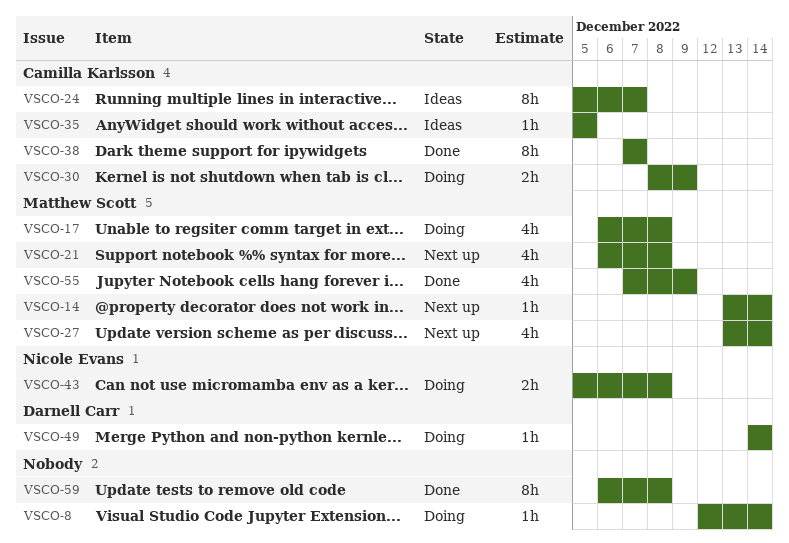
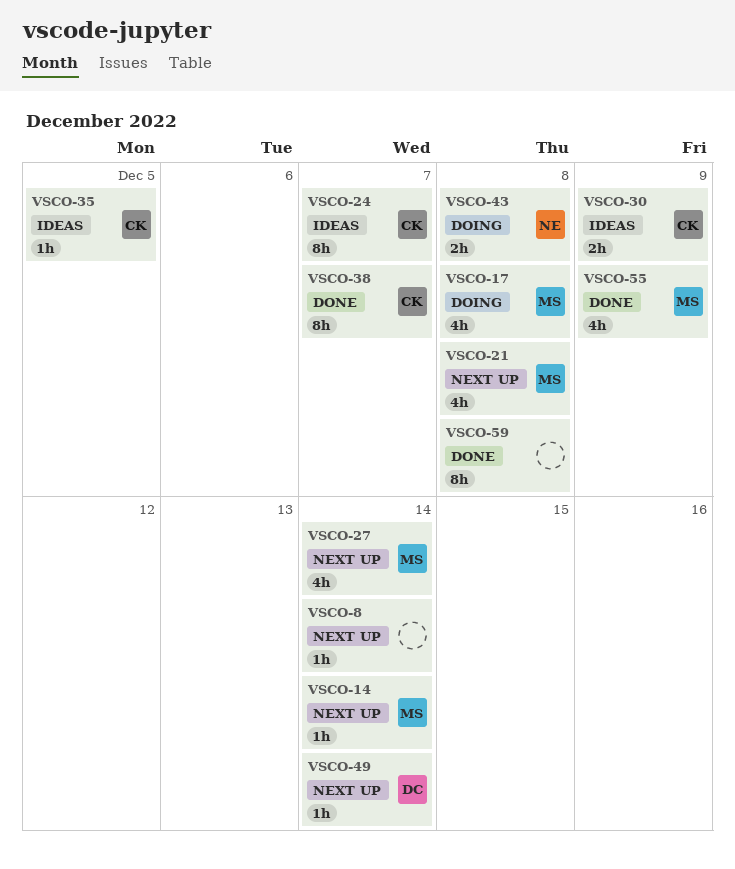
VSCO-8, status: Doing -> Next up
VSCO-30, status: Doing -> Ideas
VSCO-49, status: Doing -> Next up

